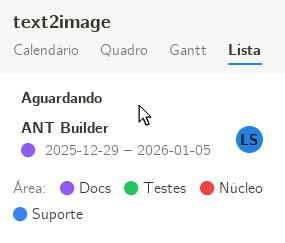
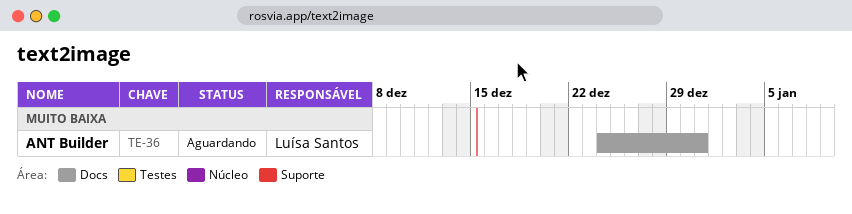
ANT Builder, start: Dec 29 -> Dec 24
ANT Builder, due: Jan 5 -> Dec 31

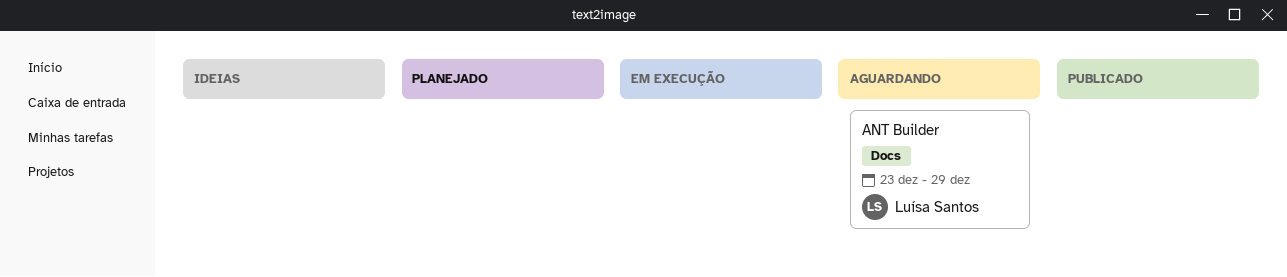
ANT Builder, start: Dec 24 -> Dec 23
ANT Builder, due: Dec 31 -> Dec 29

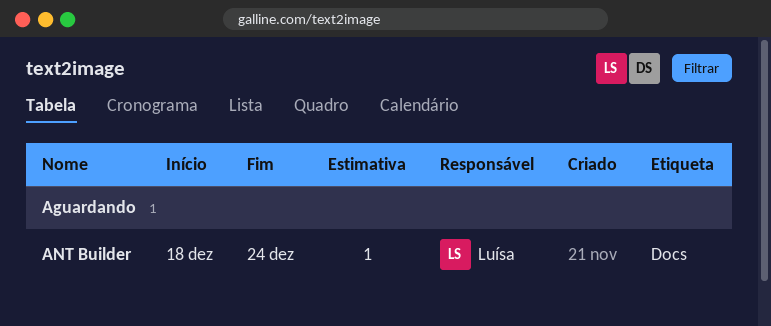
ANT Builder, start: Dec 23 -> Dec 18
ANT Builder, due: Dec 29 -> Dec 24

